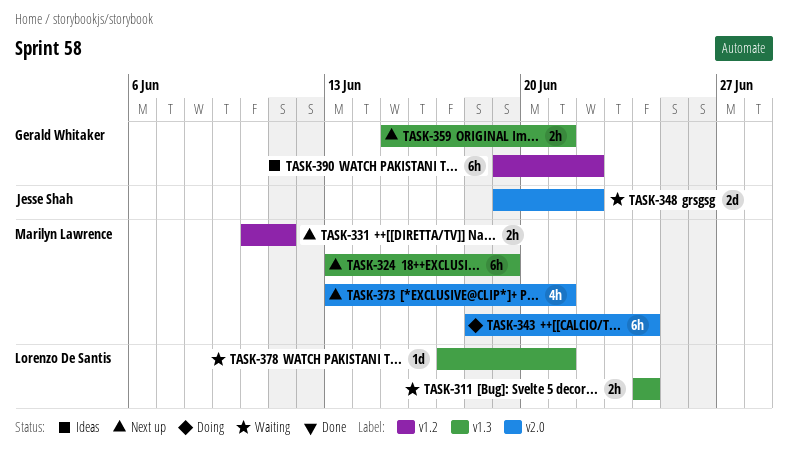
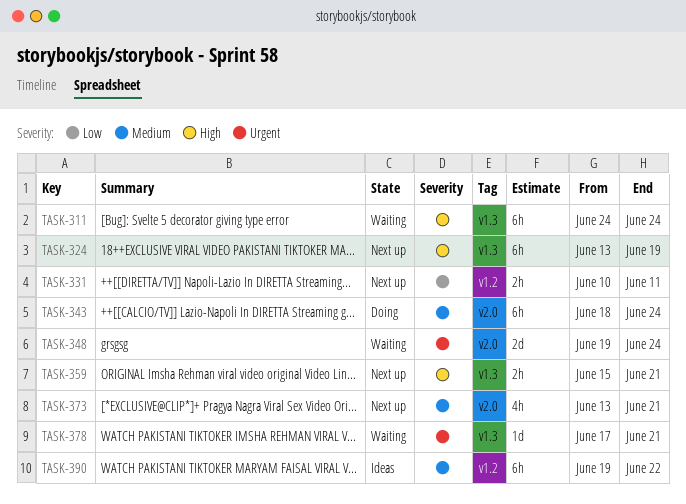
TASK-311, estimate: 2h -> 6h
TASK-348, due: Jun 22 -> Jun 24

